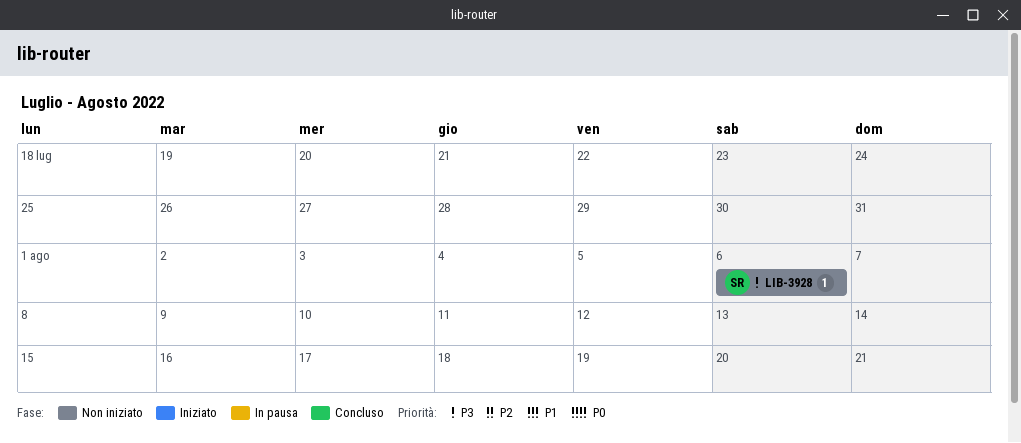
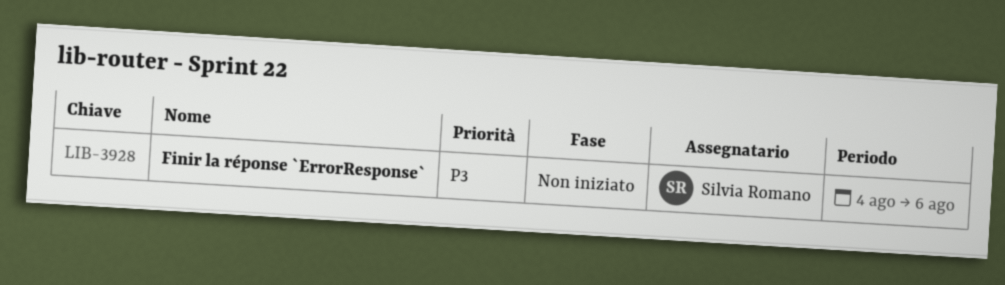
LIB-3928, start: Aug 6 -> Aug 4

